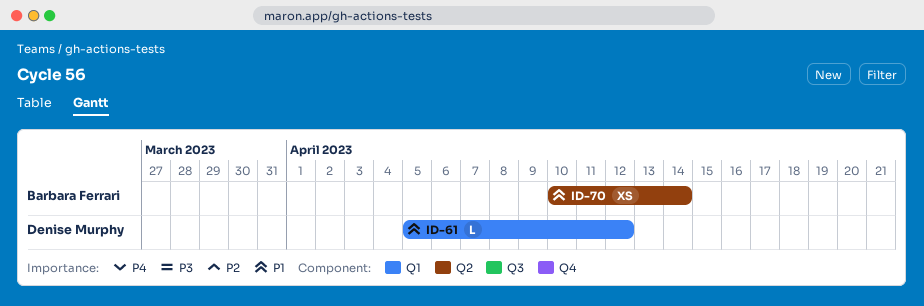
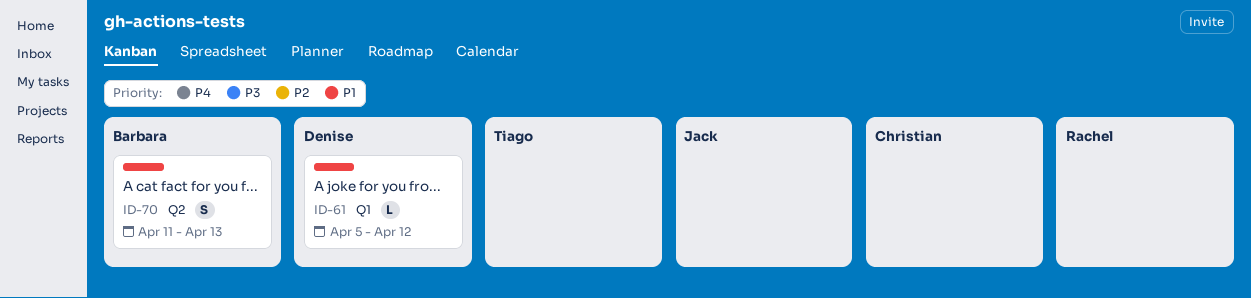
ID-70, estimate: XS -> S
ID-70, start: Apr 10 -> Apr 11
ID-70, due: Apr 14 -> Apr 13

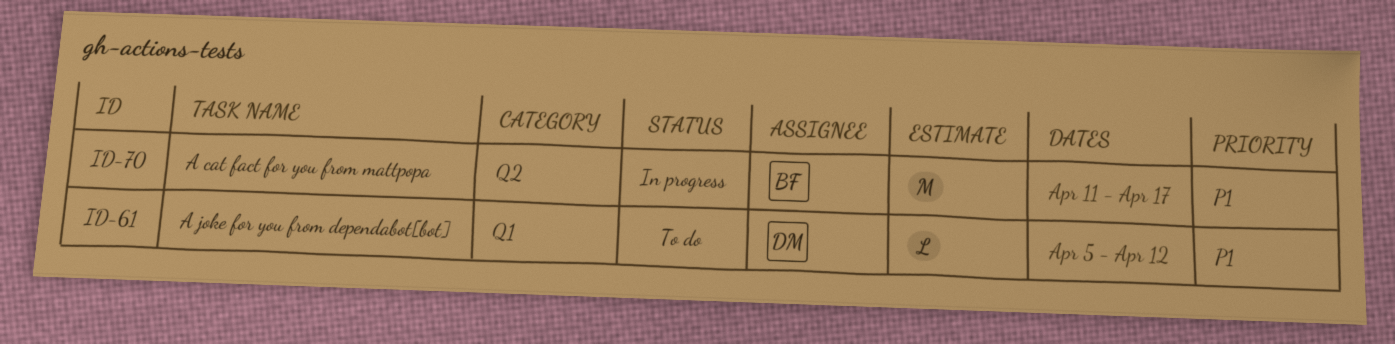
ID-70, estimate: S -> M
ID-70, due: Apr 13 -> Apr 17

